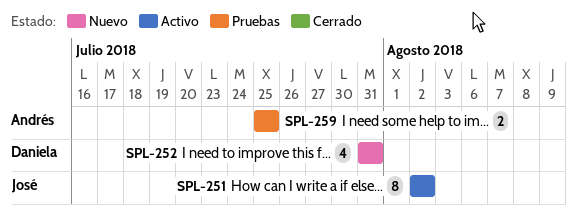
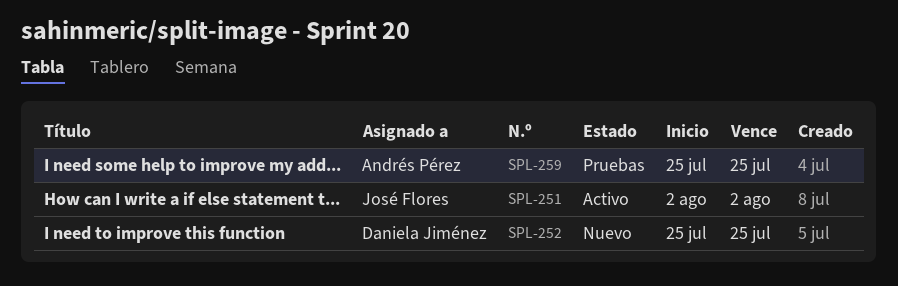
SPL-252, start: Jul 31 -> Jul 25
SPL-252, due: Jul 31 -> Jul 25

